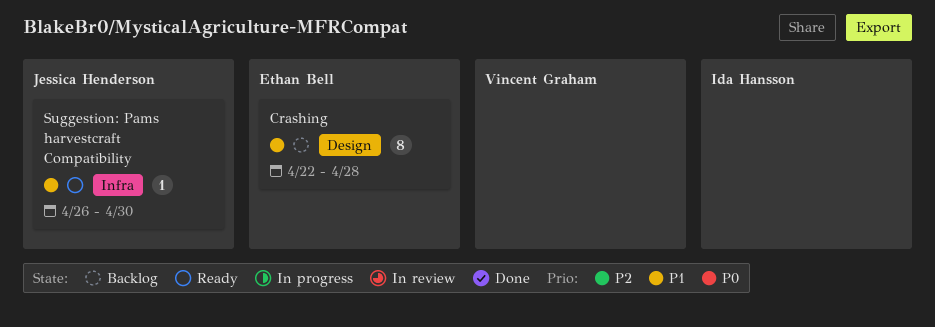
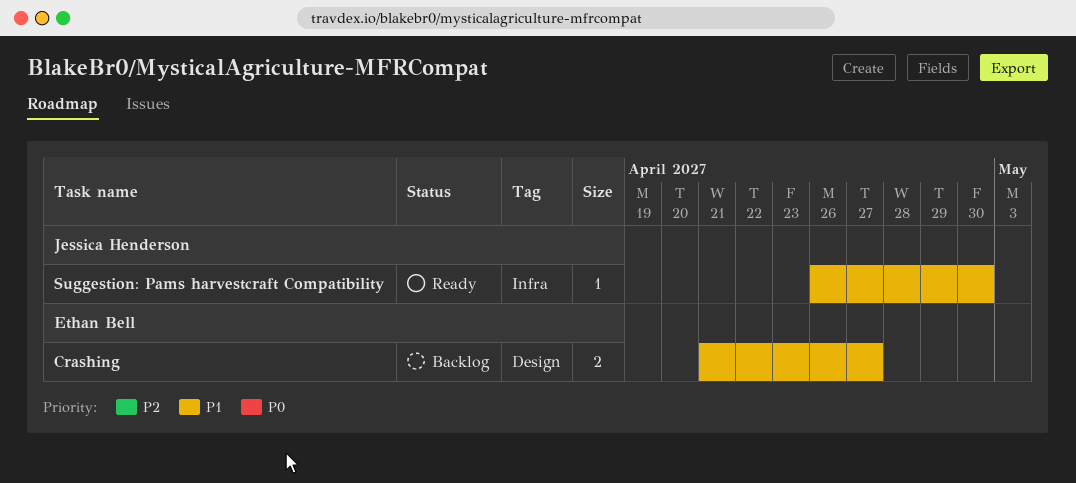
Crashing, estimate: 8 -> 2
Crashing, start: Apr 22 -> Apr 21
Crashing, due: Apr 28 -> Apr 27

